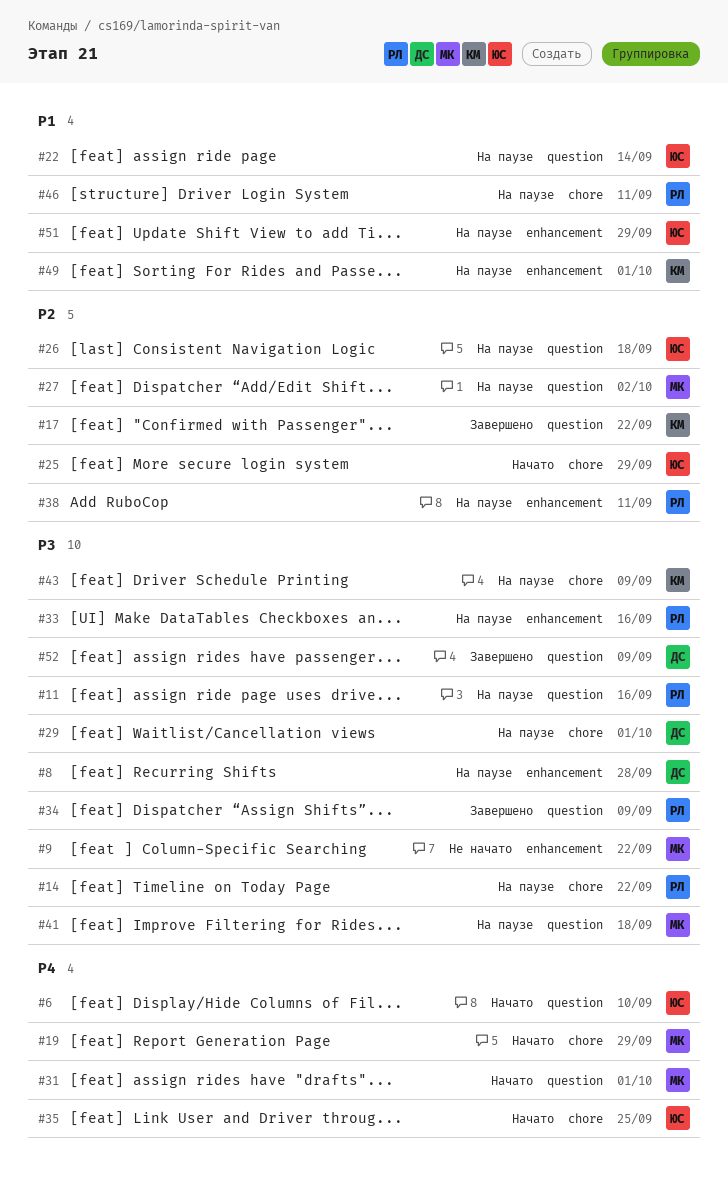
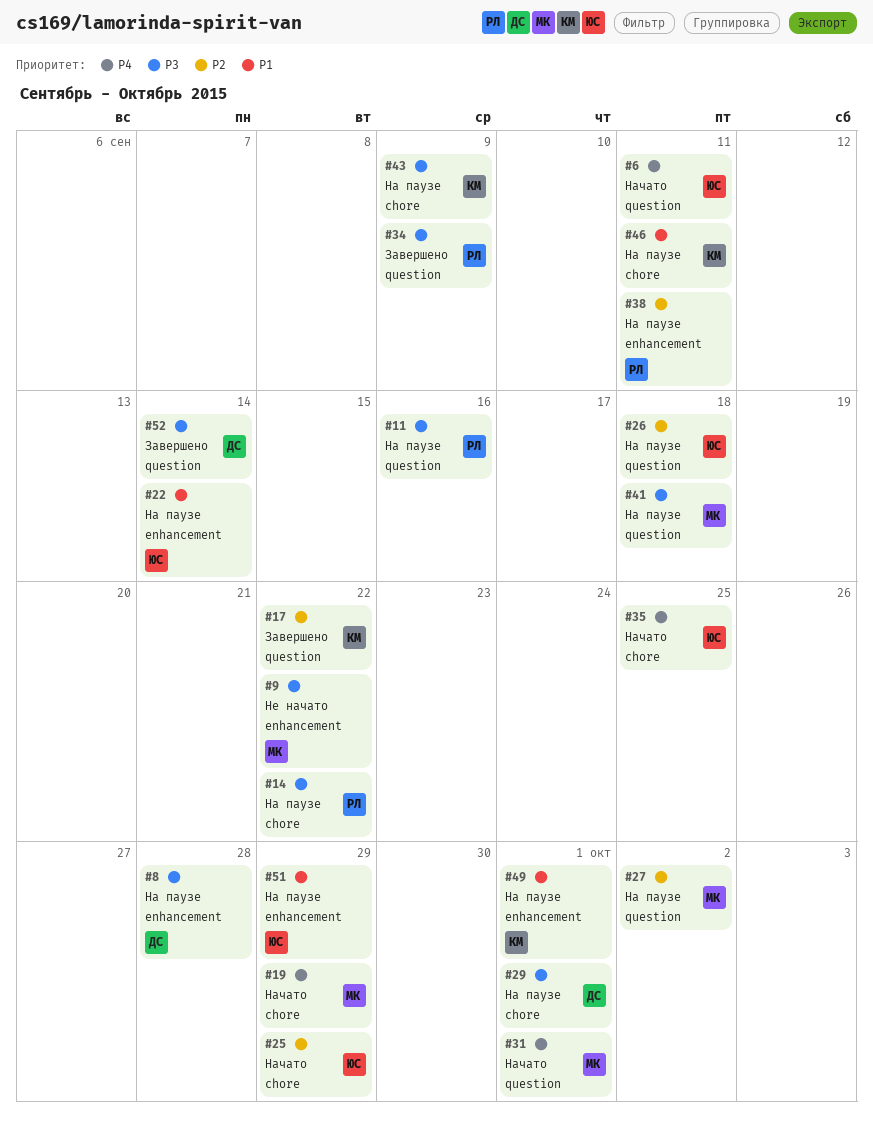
#6, due: Sep 10 -> Sep 11
#22, label: question -> enhancement
#33: present -> none
#46, owner: РЛ -> КМ
#52, due: Sep 9 -> Sep 14

